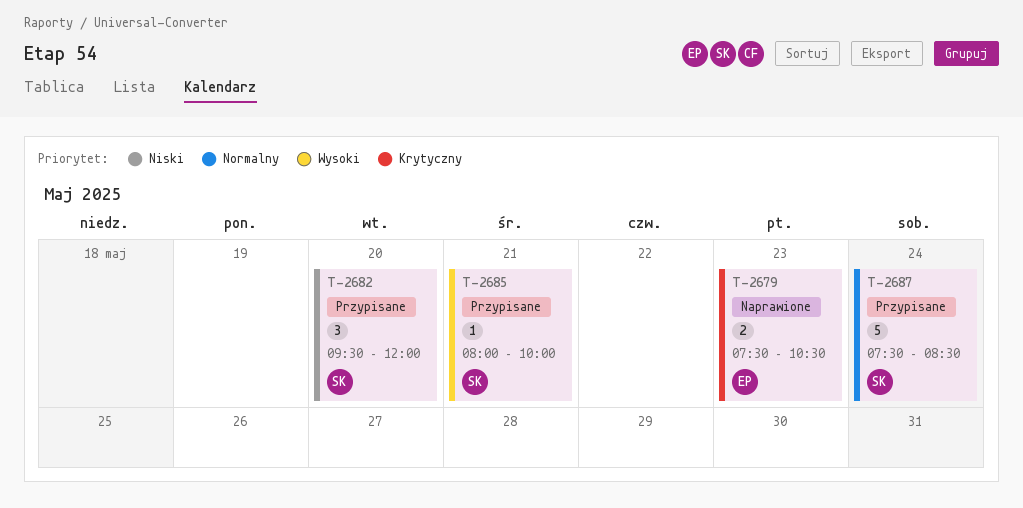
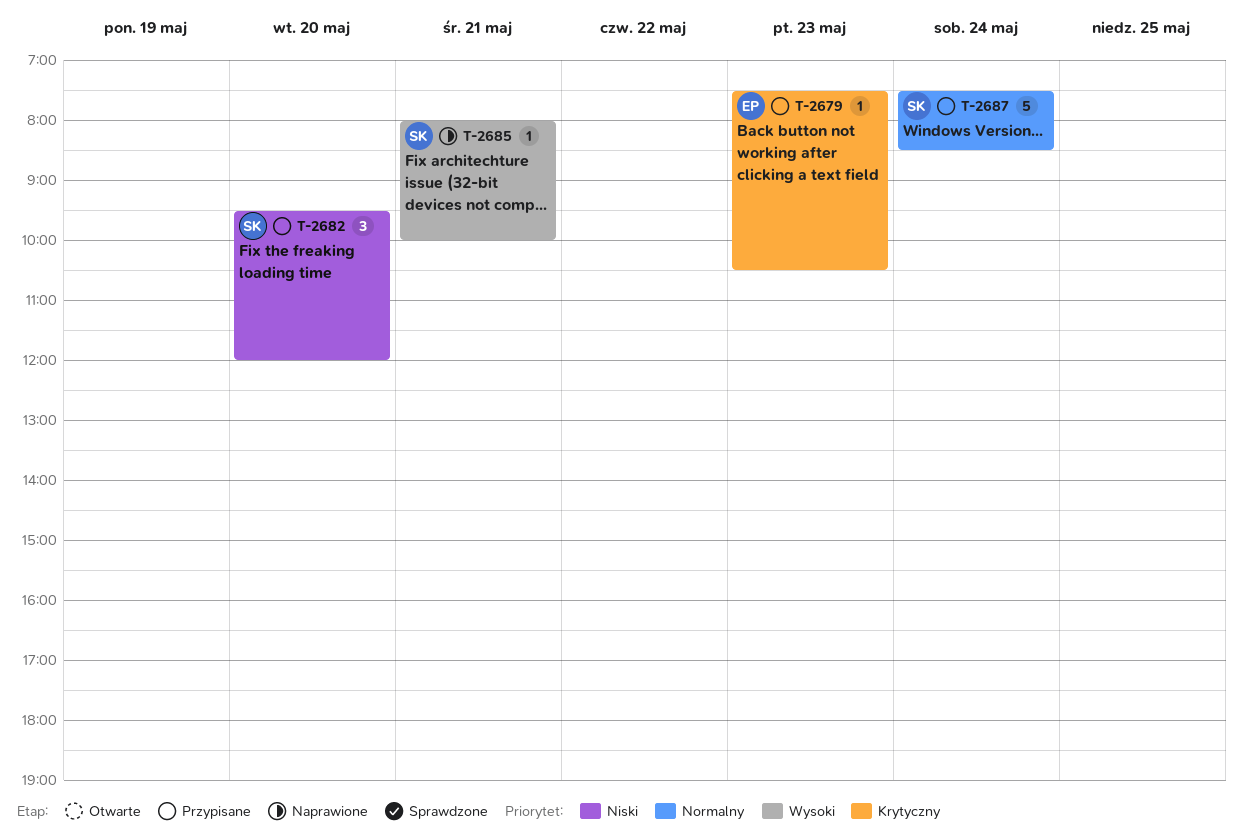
T-2679, status: Naprawione -> Przypisane
T-2679, estimate: 2 -> 1
T-2685, status: Przypisane -> Naprawione

